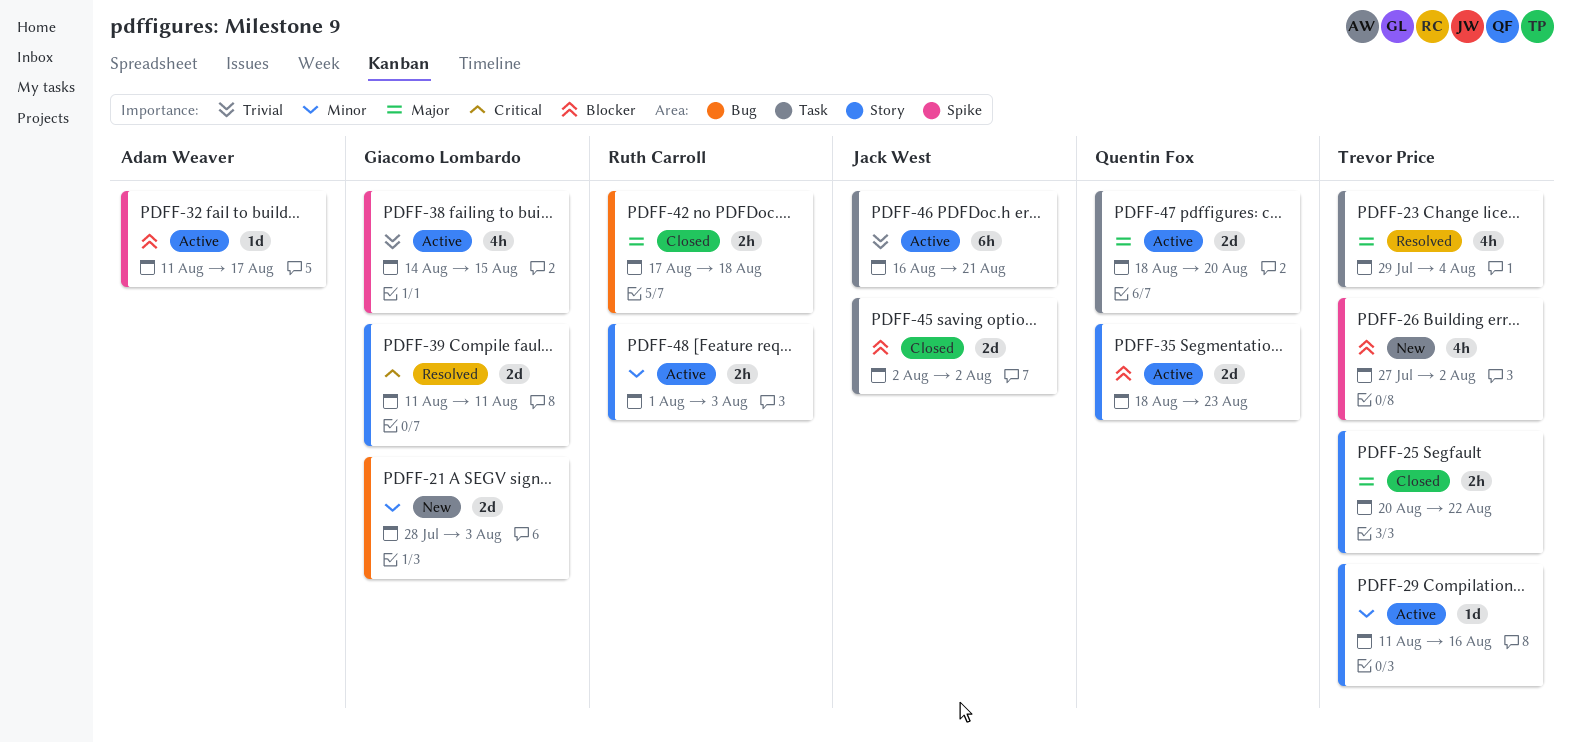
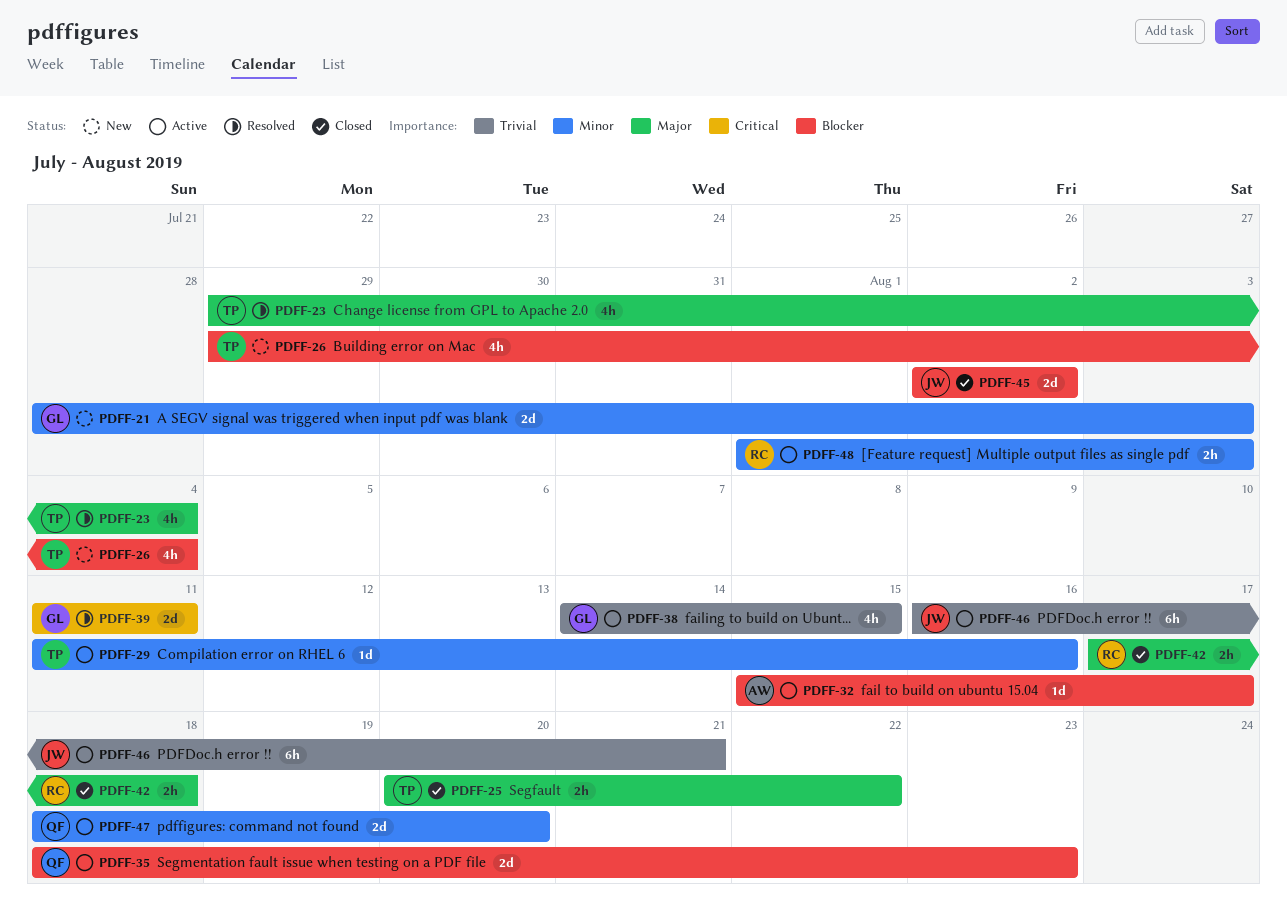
PDFF-26, start: Jul 27 -> Jul 29
PDFF-26, due: Aug 2 -> Aug 4
PDFF-32, start: Aug 11 -> Aug 15
PDFF-47, priority: Major -> Minor

